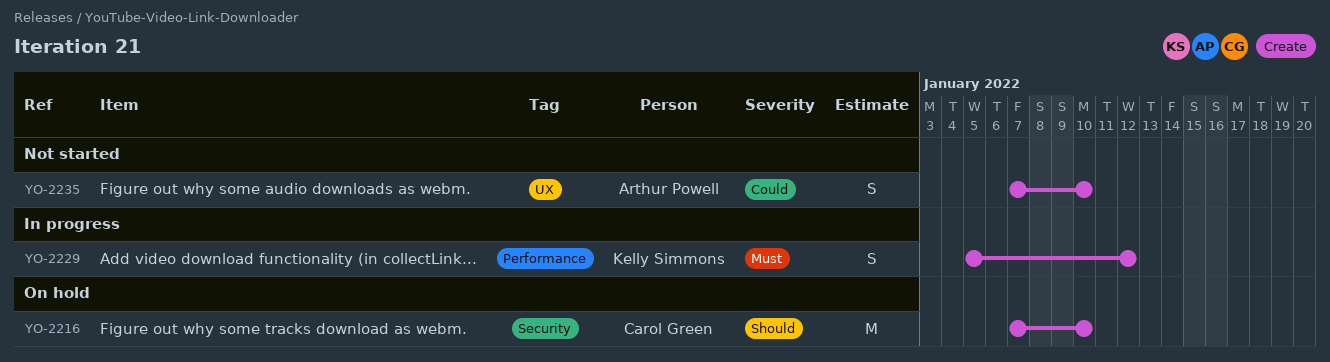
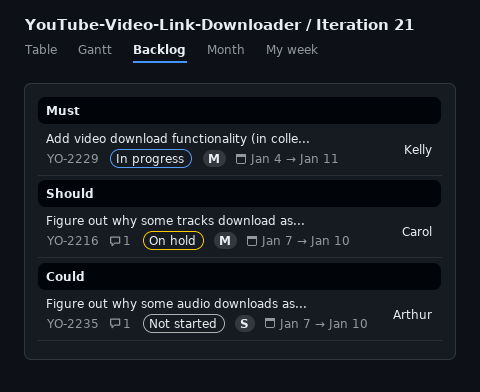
YO-2229, estimate: S -> M
YO-2229, start: Jan 5 -> Jan 4
YO-2229, due: Jan 12 -> Jan 11

